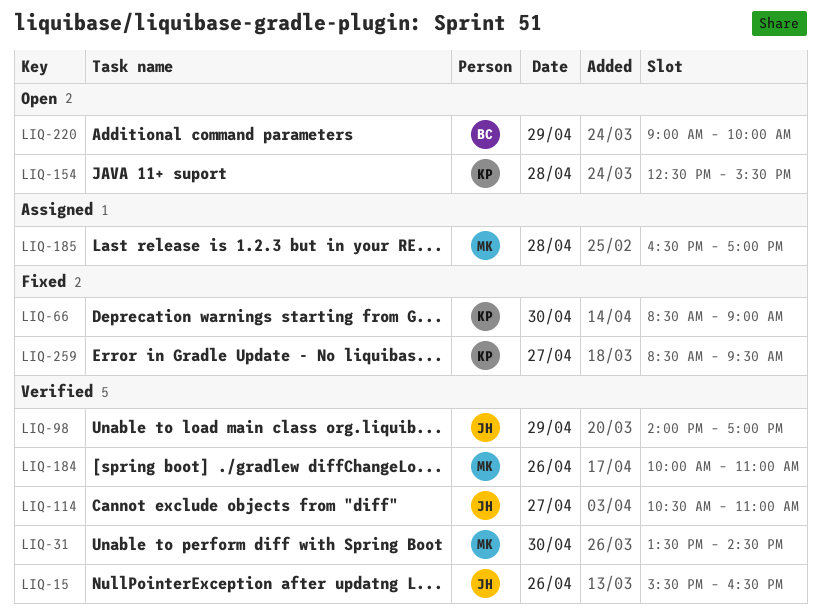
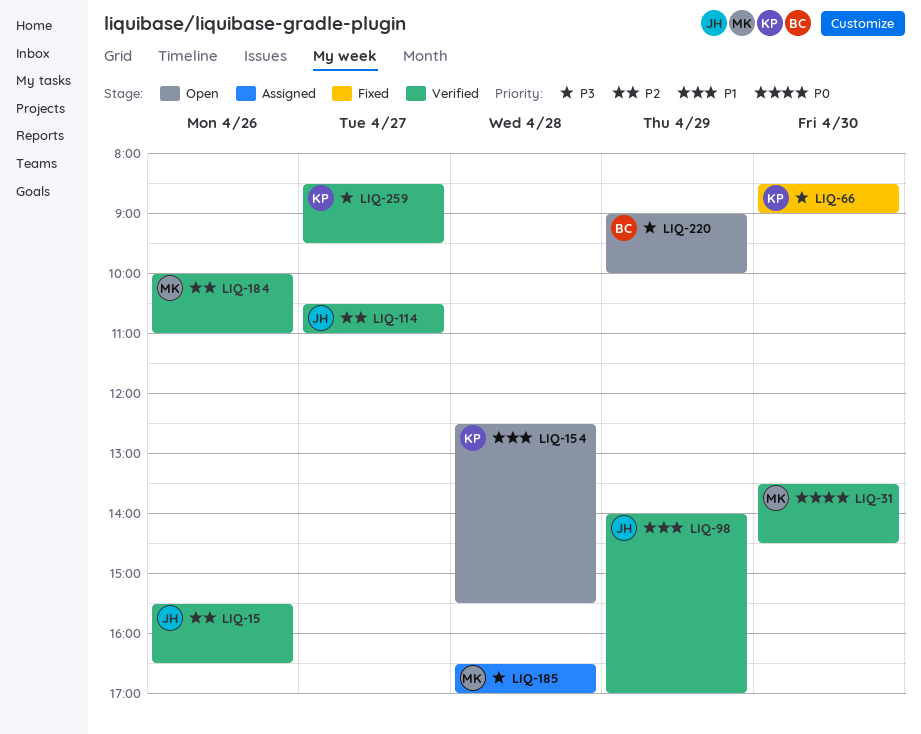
LIQ-259, status: Fixed -> Verified

